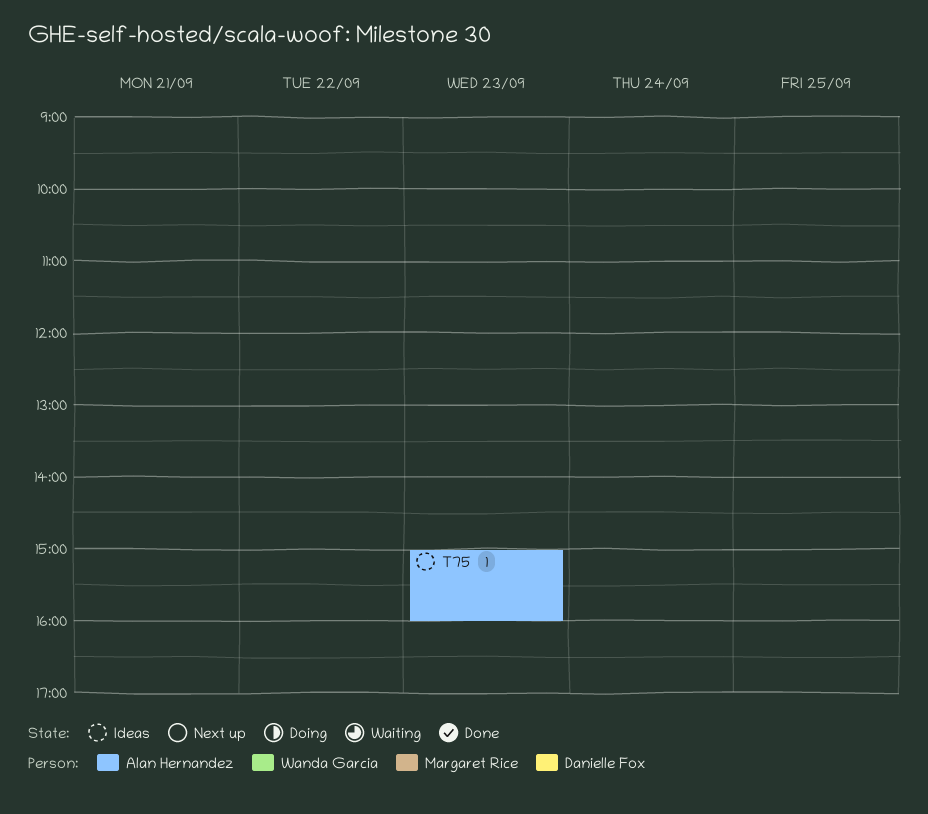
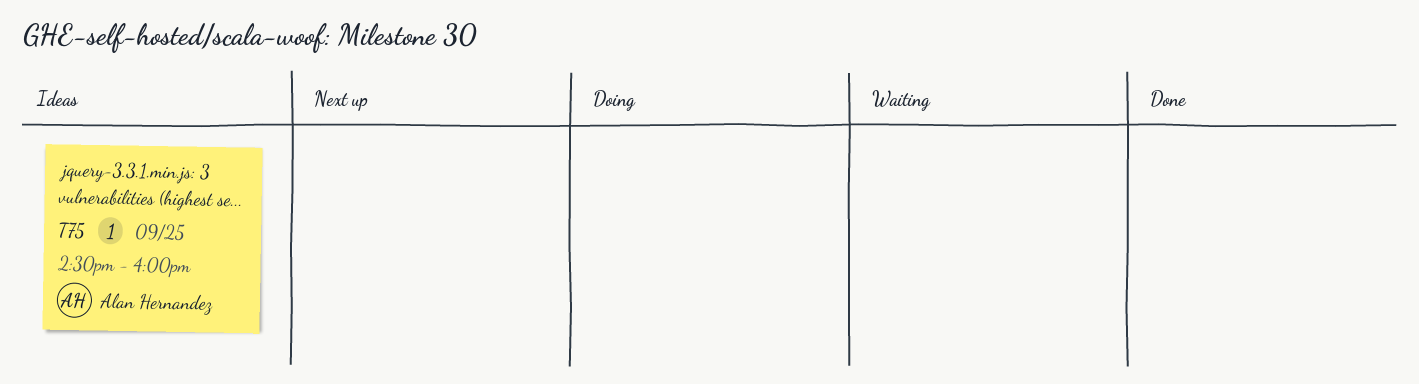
T75, day: Sep 23 -> Sep 25
T75, begins: 15:00 -> 14:30

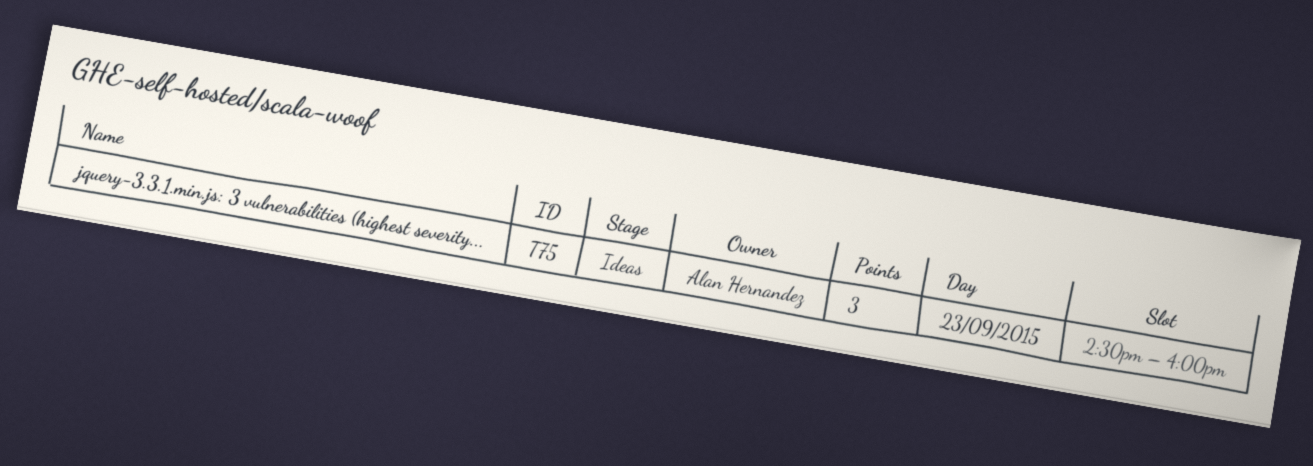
T75, estimate: 1 -> 3
T75, day: Sep 25 -> Sep 23

